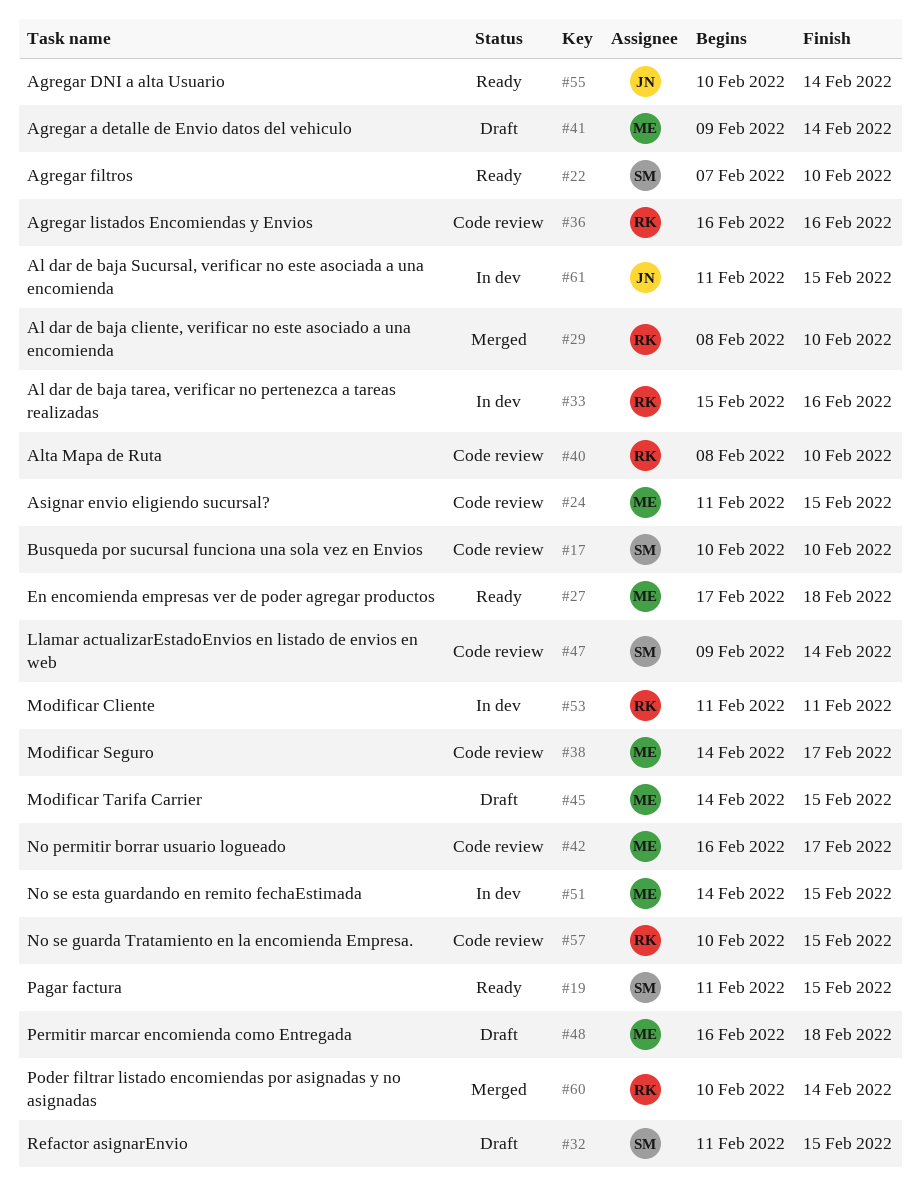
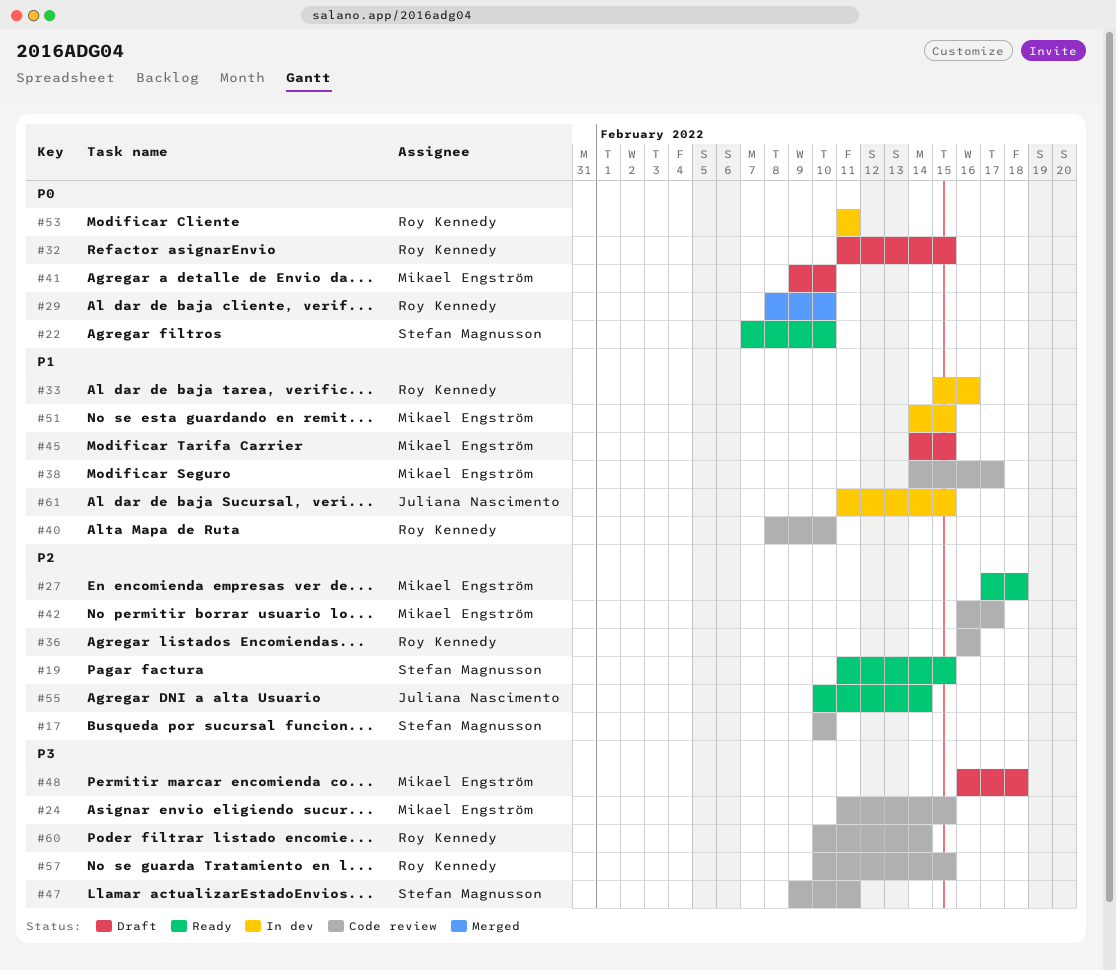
#32, owner: Stefan Magnusson -> Roy Kennedy
#41, due: Feb 14 -> Feb 10
#47, due: Feb 14 -> Feb 11
#60, status: Merged -> Code review

